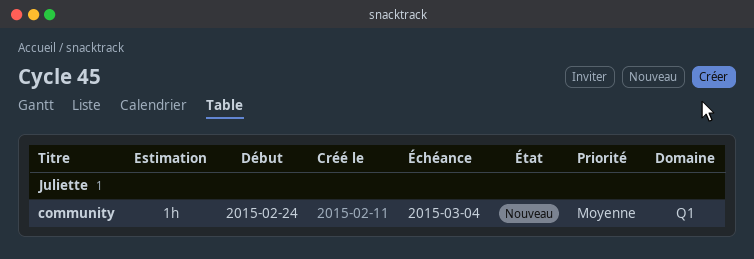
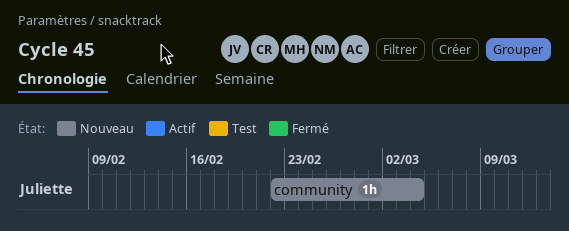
community, start: Feb 24 -> Feb 22

